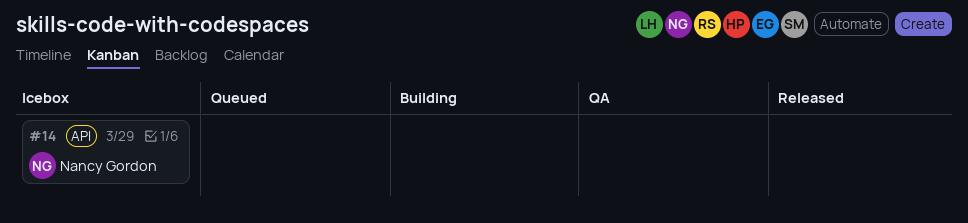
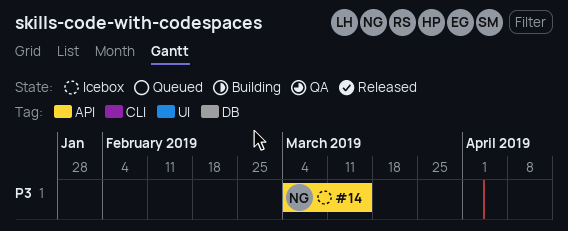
#14, due: Mar 29 -> Mar 15

